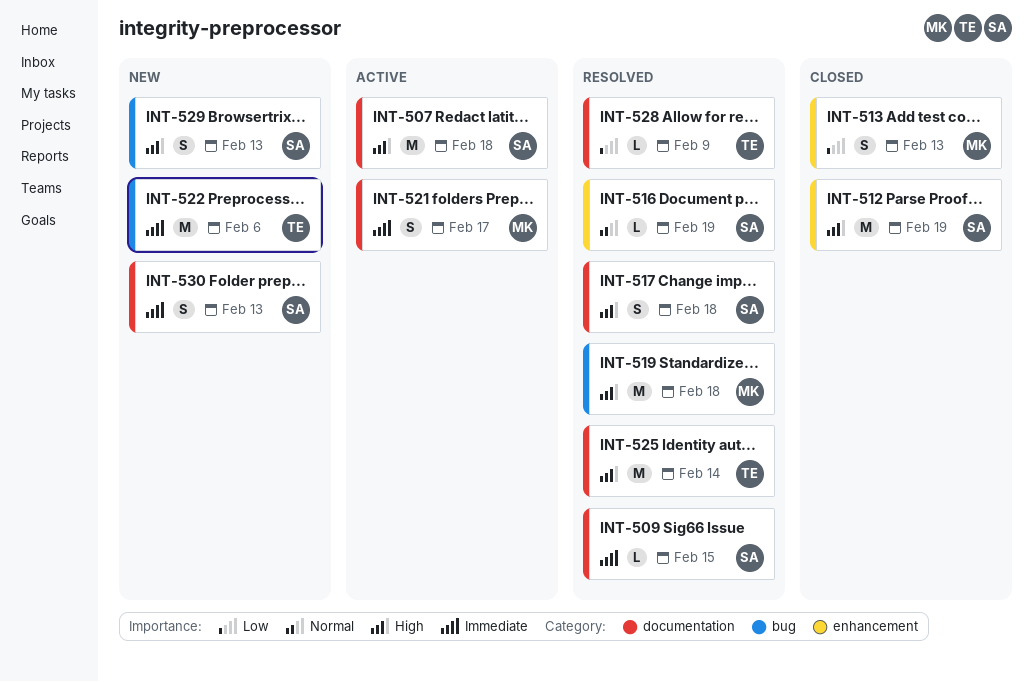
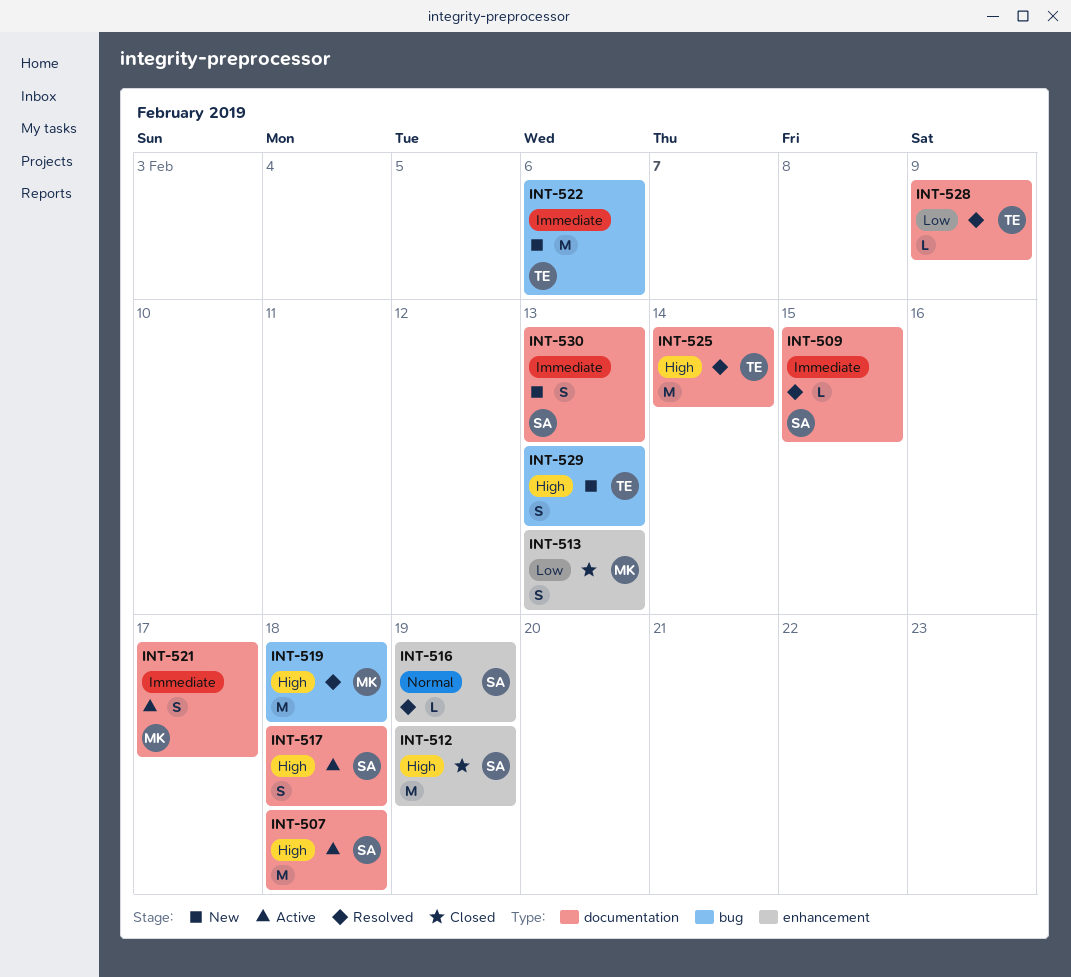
INT-517, status: Resolved -> Active
INT-529, owner: SA -> TE

